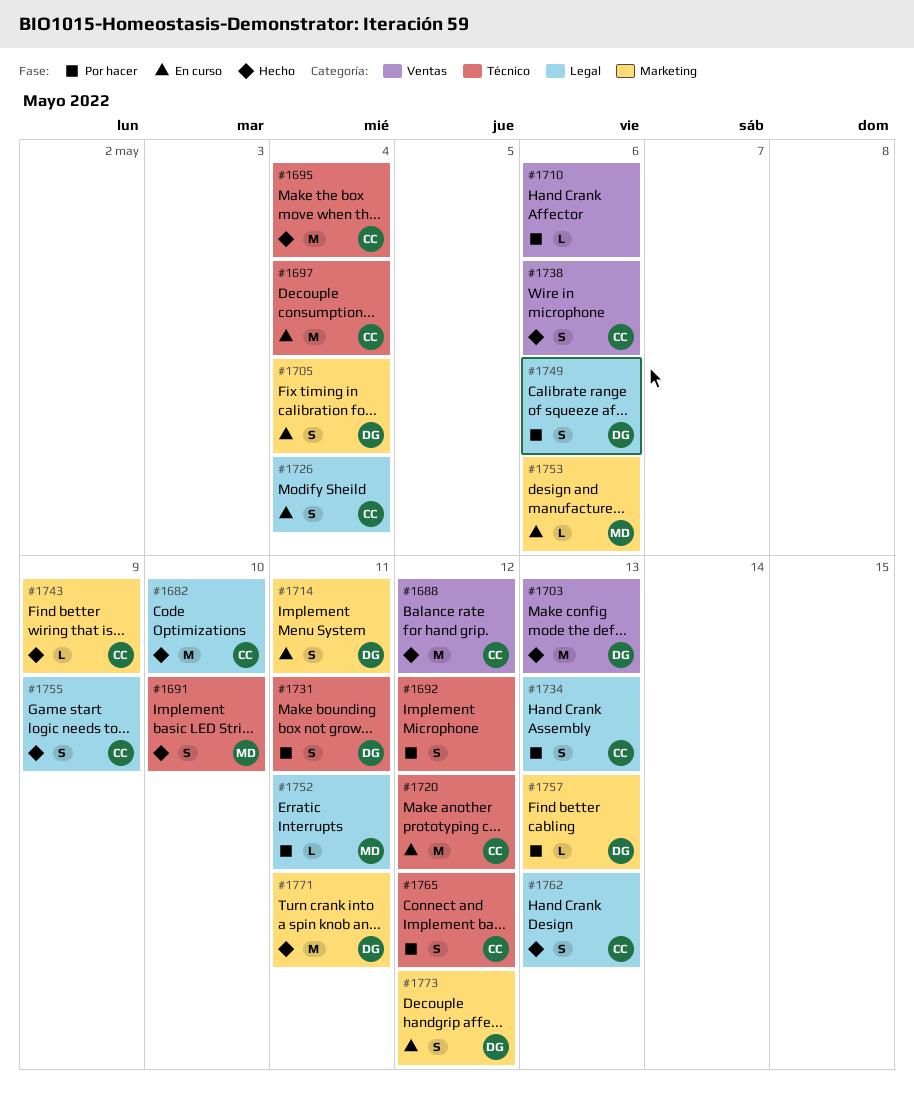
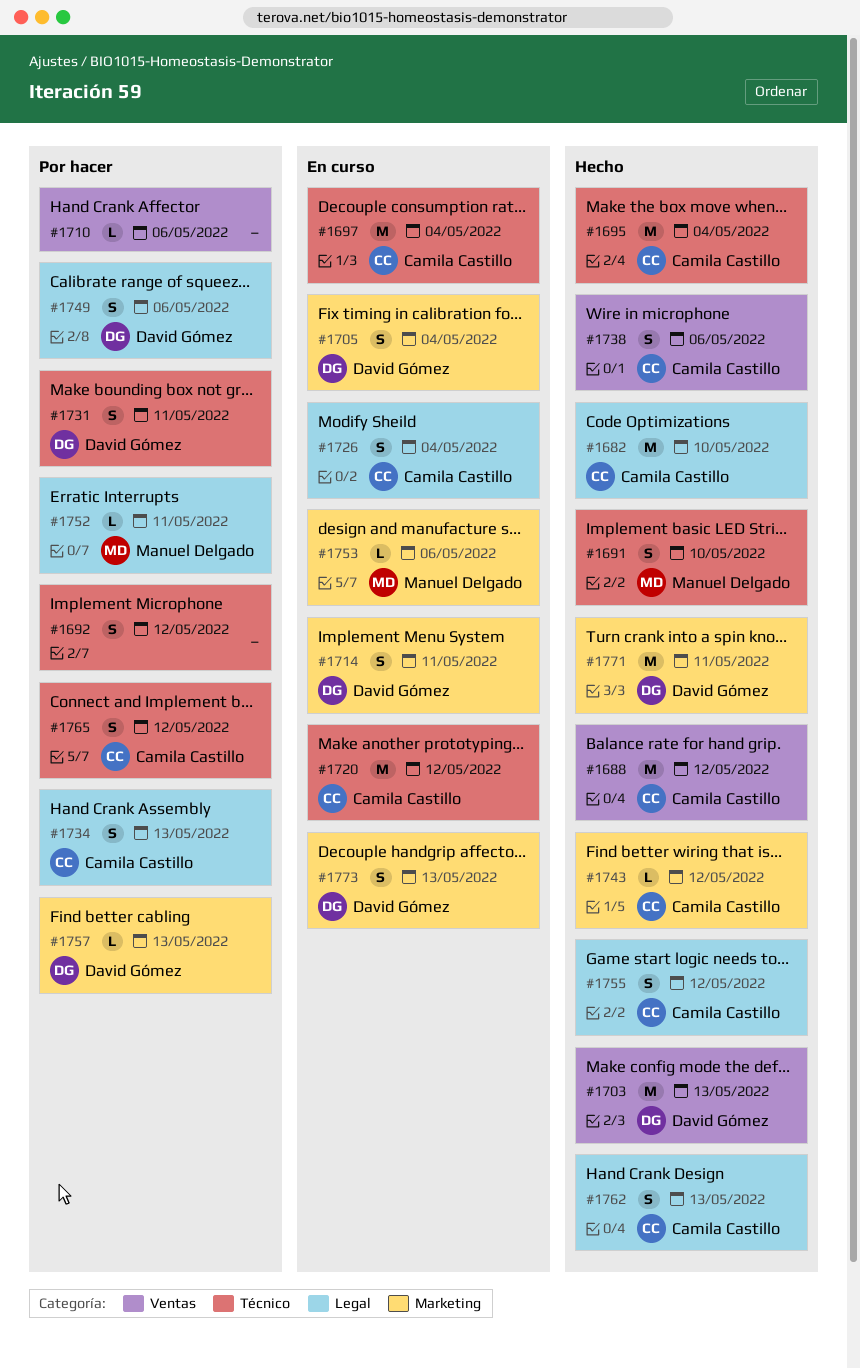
#1743, due: May 9 -> May 12
#1755, due: May 9 -> May 12
#1773, due: May 12 -> May 13

